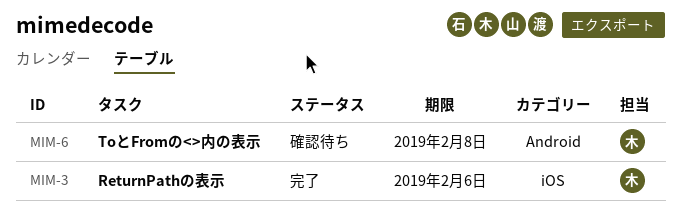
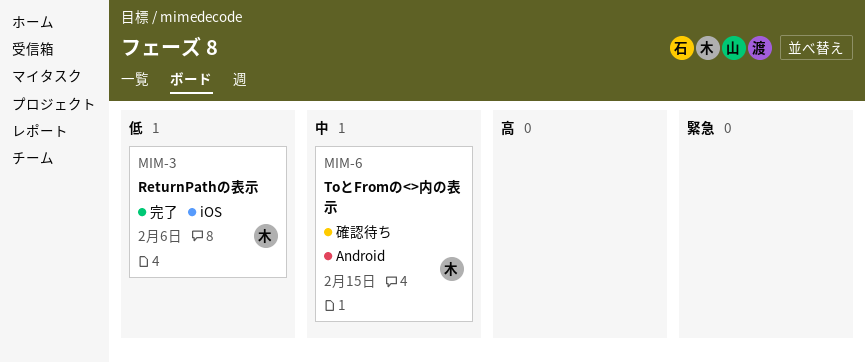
MIM-6, due: Feb 8 -> Feb 15

